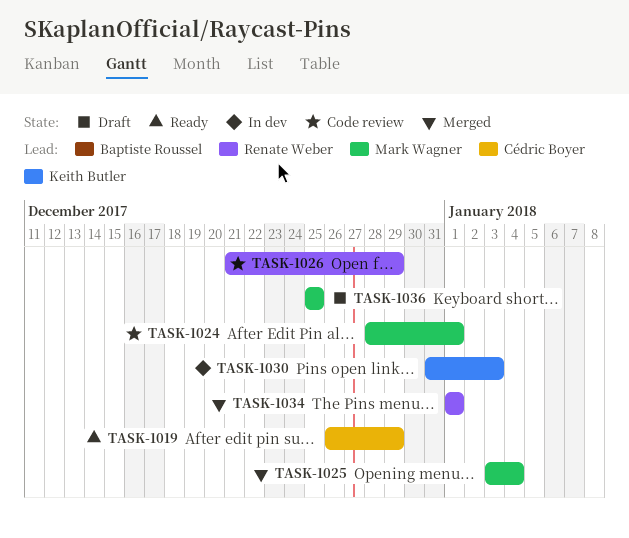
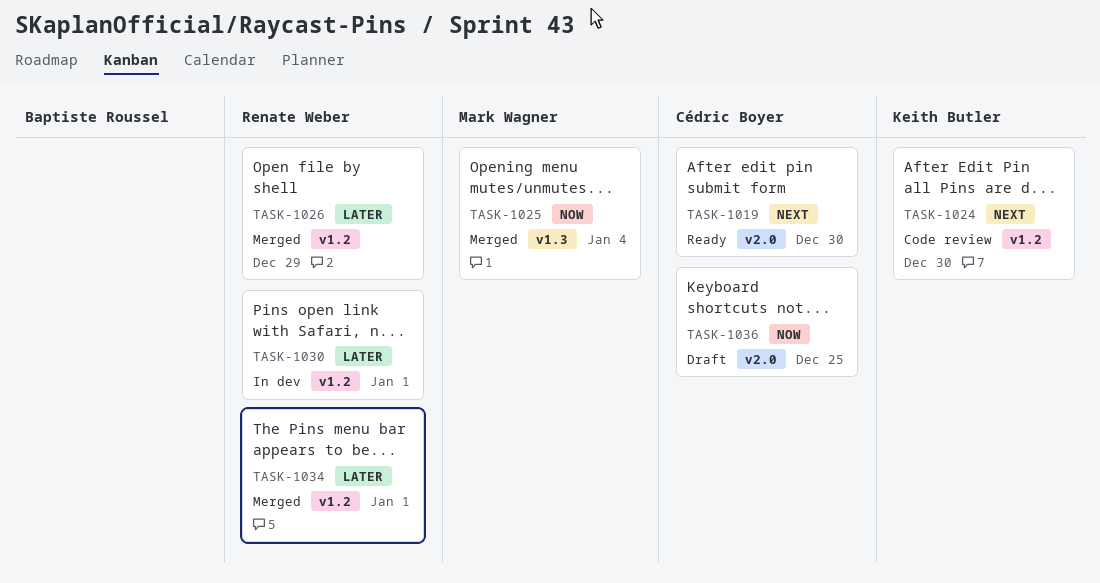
TASK-1019, due: Dec 29 -> Dec 30
TASK-1024, owner: Mark Wagner -> Keith Butler
TASK-1024, due: Jan 1 -> Dec 30
TASK-1026, status: Code review -> Merged
TASK-1030, owner: Keith Butler -> Renate Weber
TASK-1030, due: Jan 3 -> Jan 1
TASK-1036, owner: Mark Wagner -> Cédric Boyer

